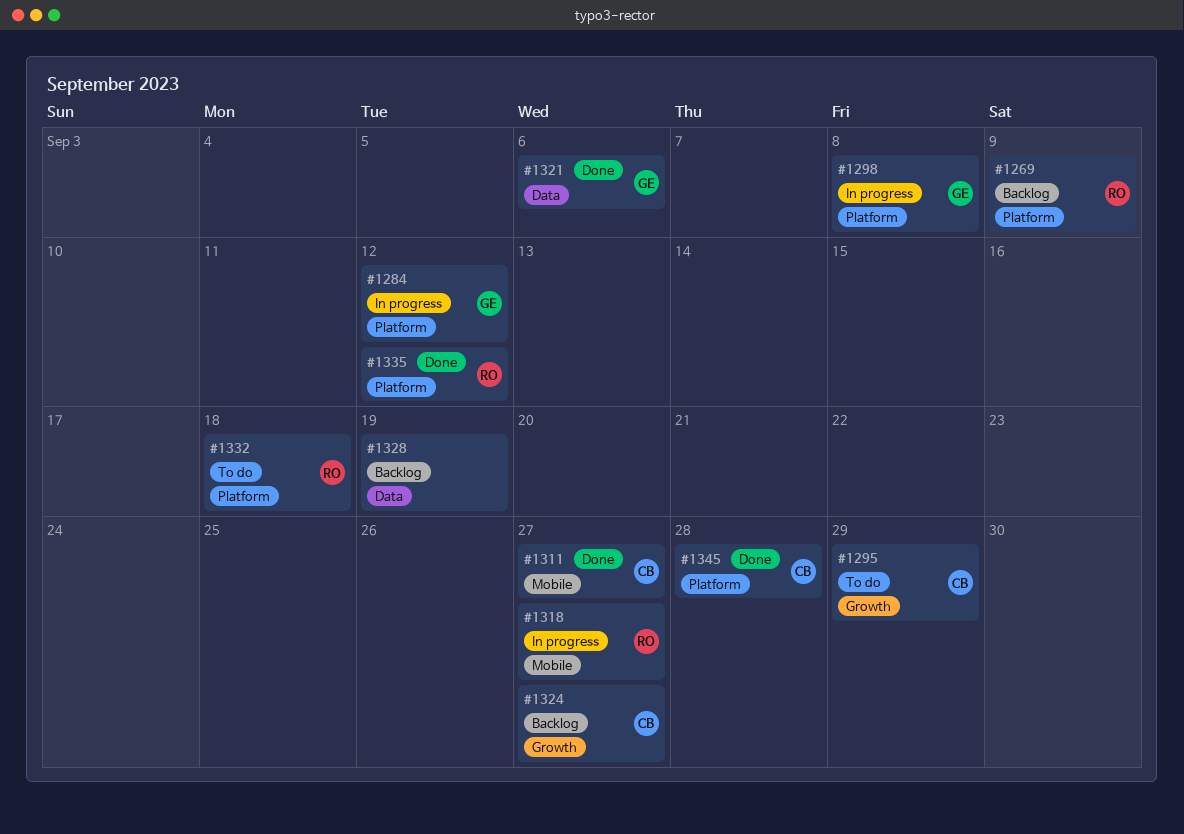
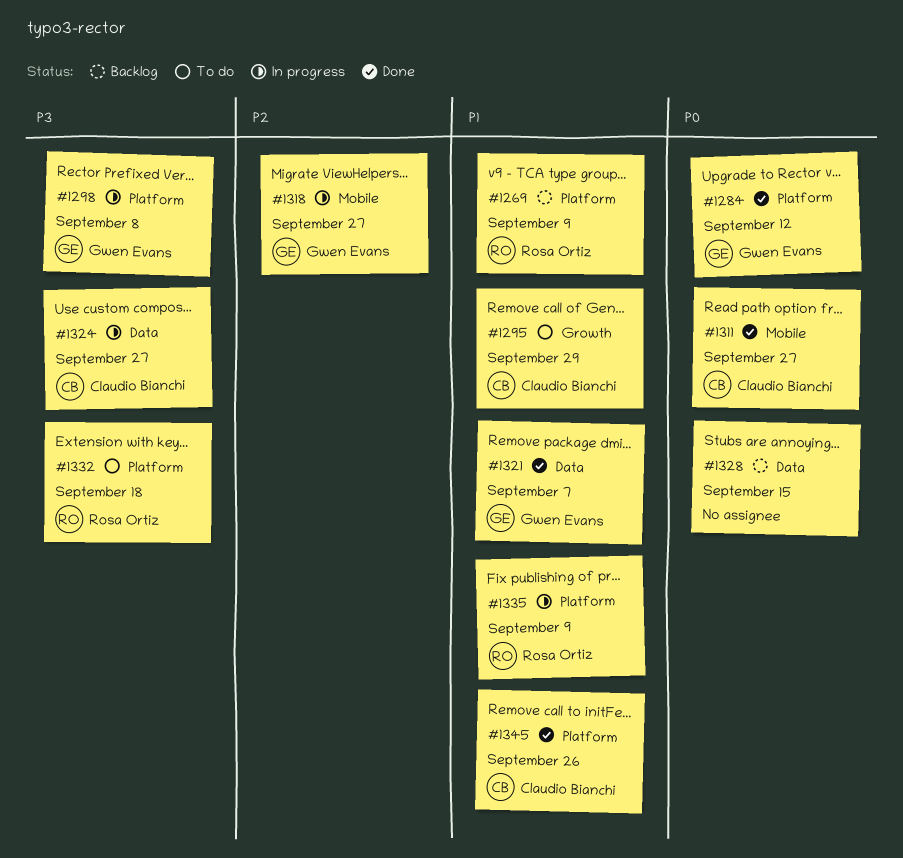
#1284, status: In progress -> Done
#1318, owner: Rosa Ortiz -> Gwen Evans
#1321, due: Sep 6 -> Sep 7
#1324, status: Backlog -> In progress
#1324, label: Growth -> Data
#1328, due: Sep 19 -> Sep 15
#1335, status: Done -> In progress
#1335, due: Sep 12 -> Sep 9
#1345, due: Sep 28 -> Sep 26

